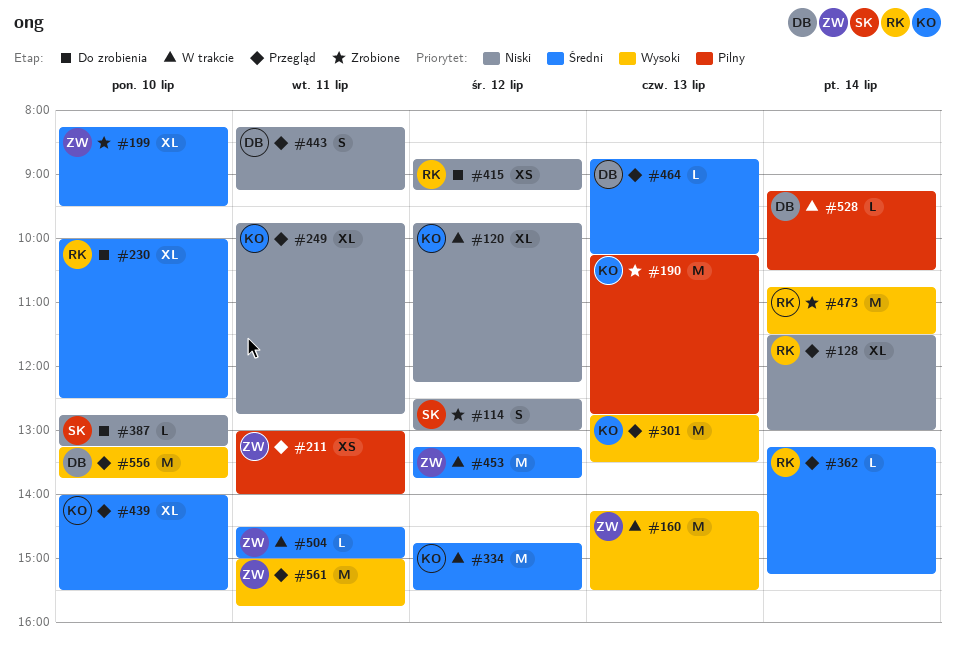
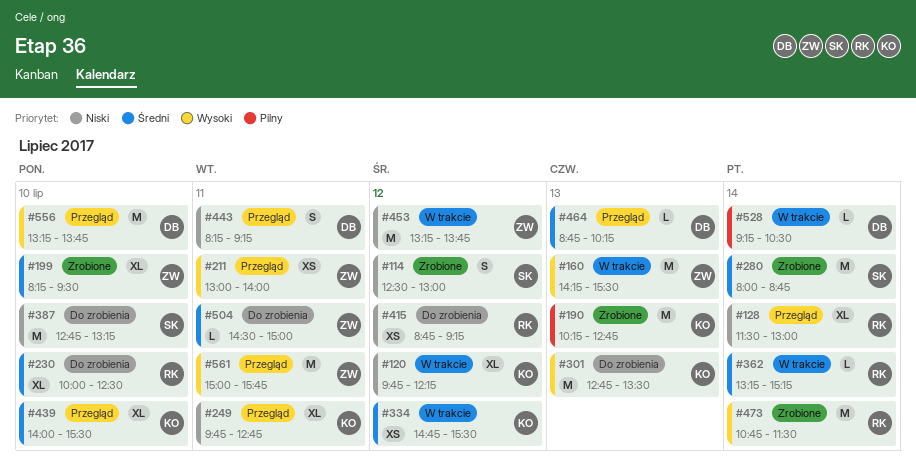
#211, priority: Pilny -> Wysoki
#280: none -> present
#301, status: Przegląd -> Do zrobienia
#334, estimate: M -> XS
#362, status: Przegląd -> W trakcie
#387, estimate: L -> M
#453, priority: Średni -> Niski
#504, status: W trakcie -> Do zrobienia

